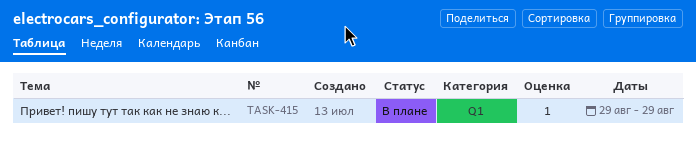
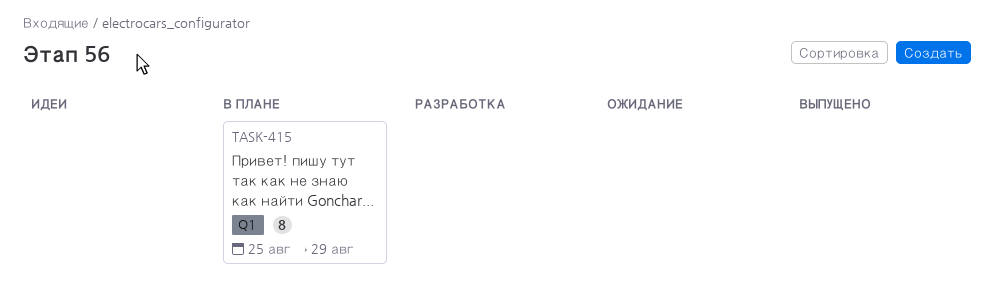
TASK-415, estimate: 1 -> 8
TASK-415, start: Aug 29 -> Aug 25

